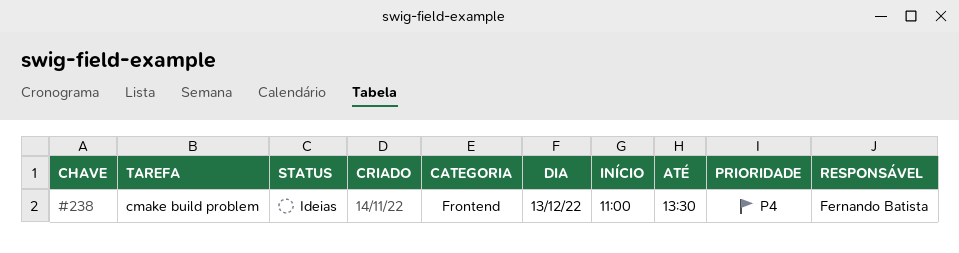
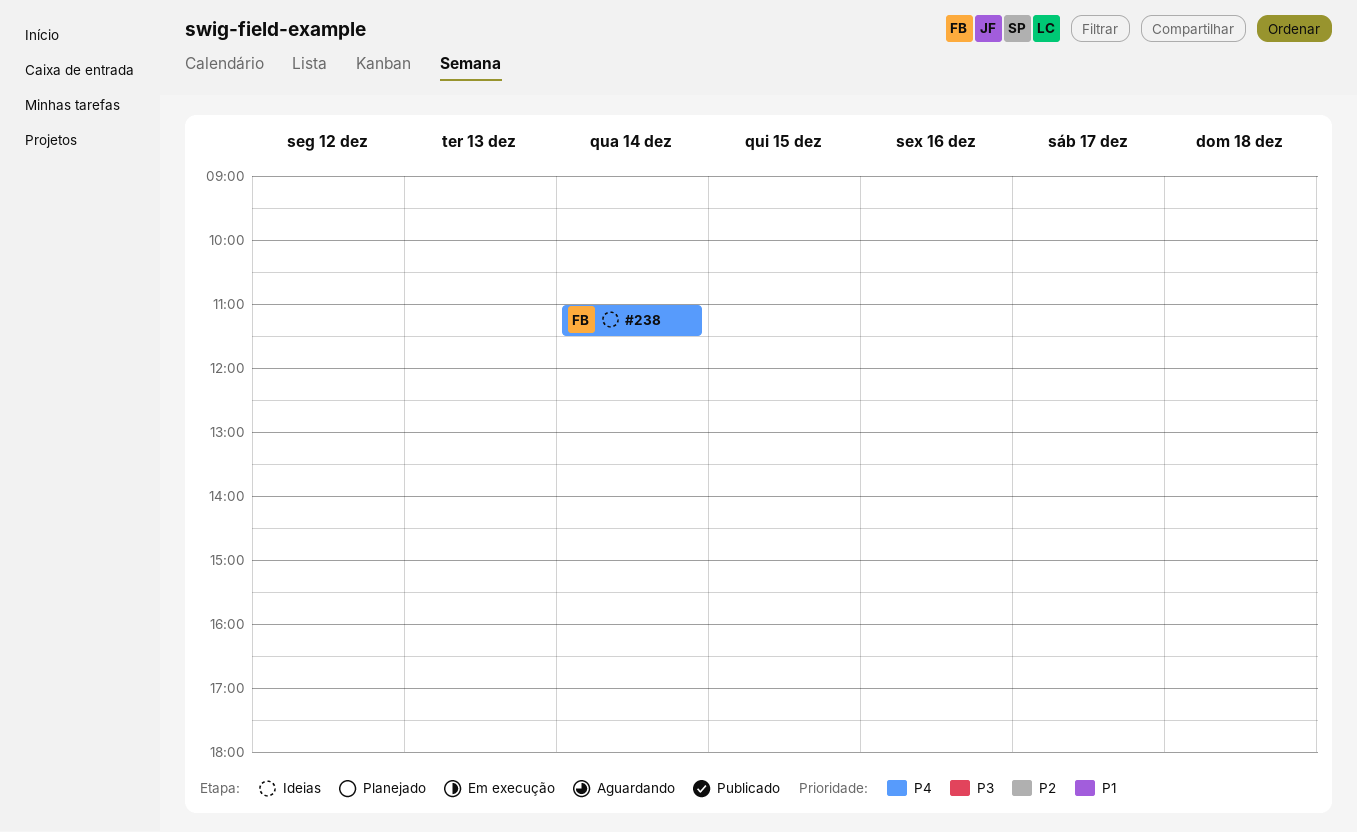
#238, day: Dec 13 -> Dec 14
#238, ends: 13:30 -> 11:30

